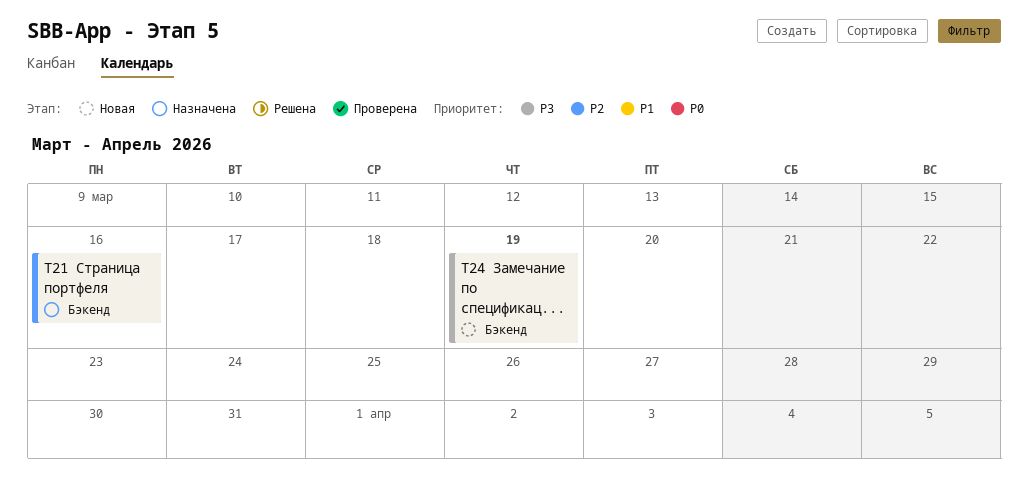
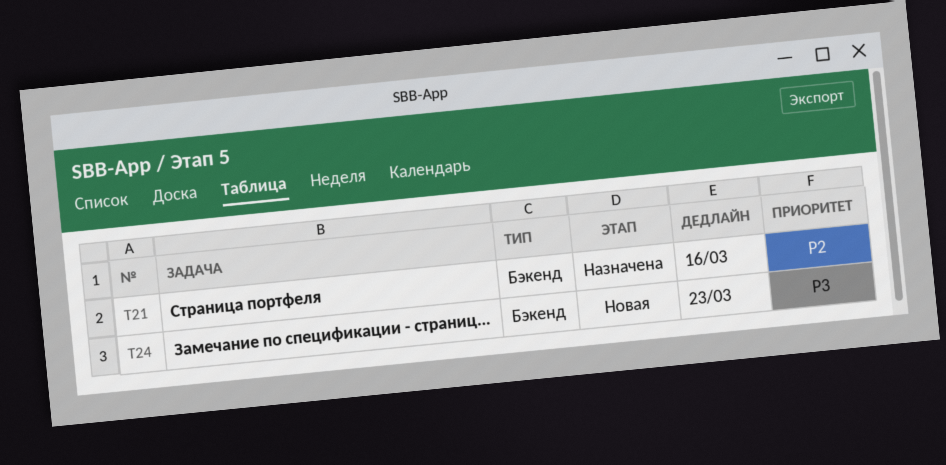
T24, due: Mar 19 -> Mar 23

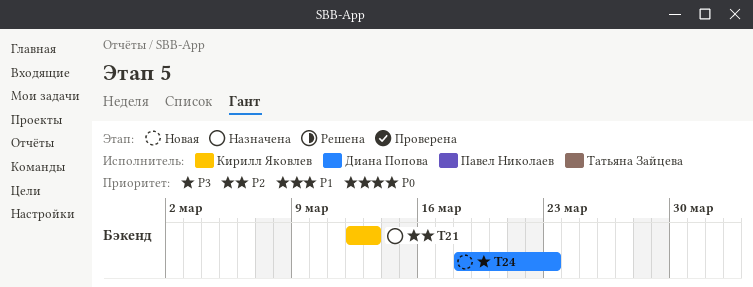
T21, due: Mar 16 -> Mar 13

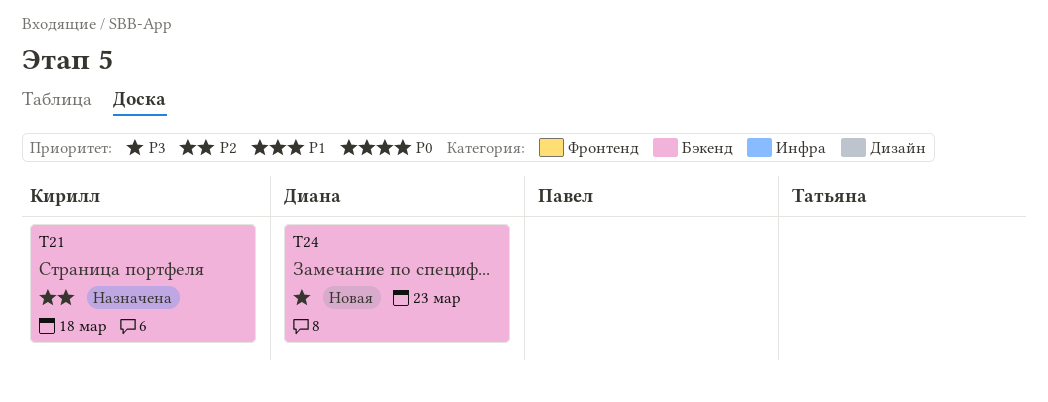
T21, due: Mar 13 -> Mar 18

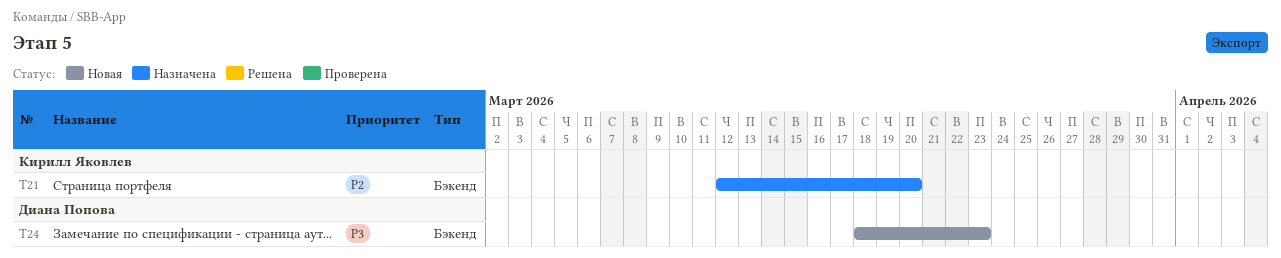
T21, due: Mar 18 -> Mar 20

